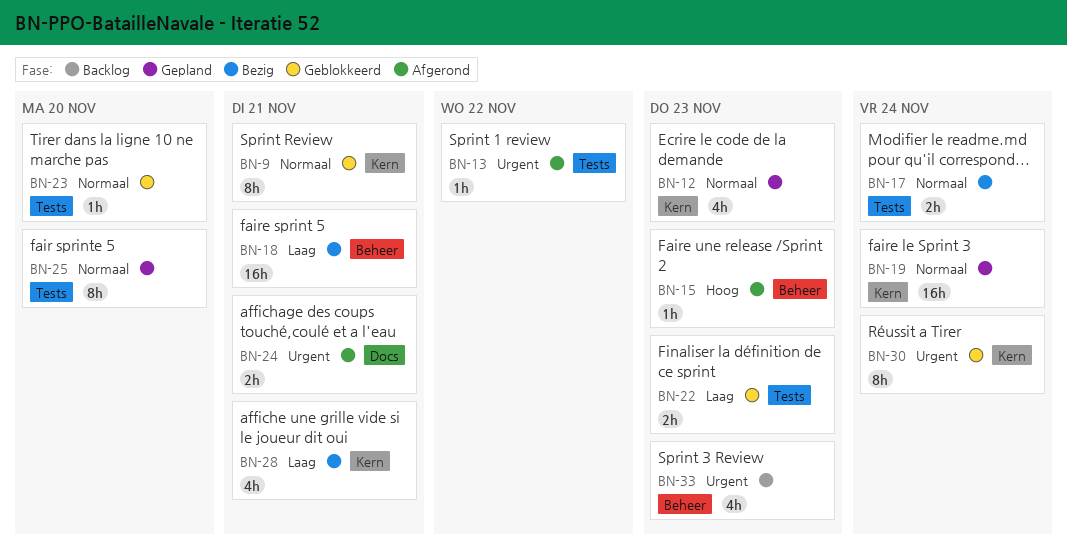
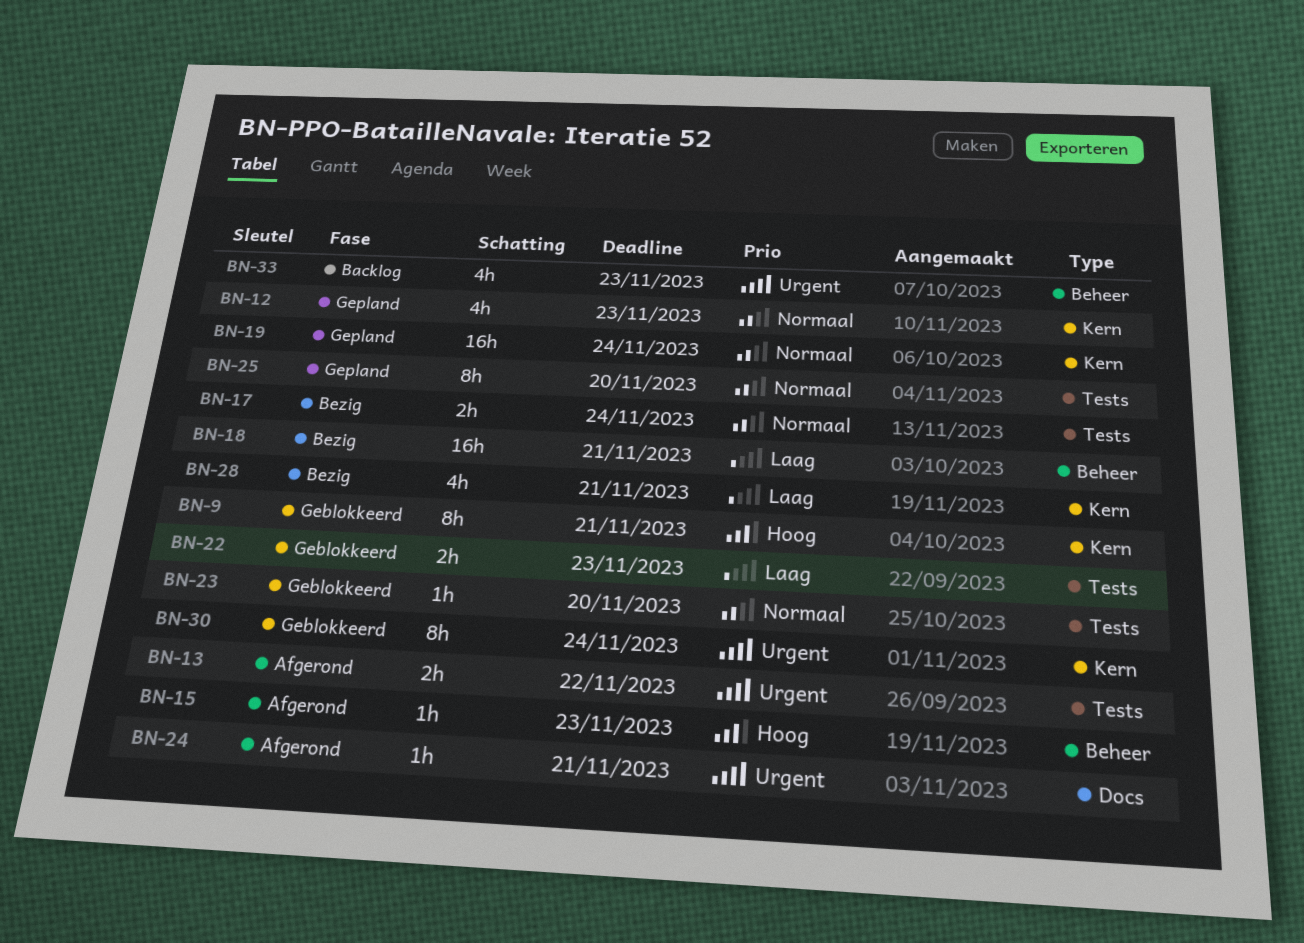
BN-9, priority: Normaal -> Hoog
BN-13, estimate: 1h -> 2h
BN-24, estimate: 2h -> 1h

